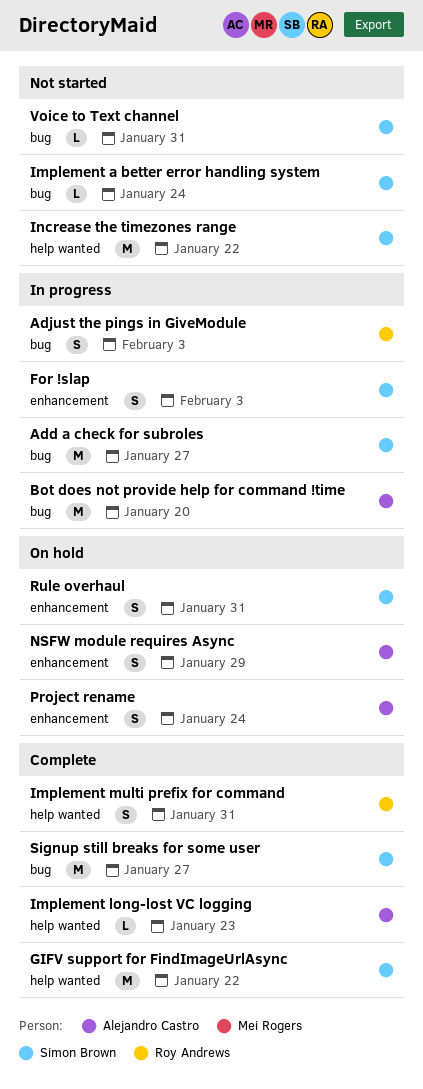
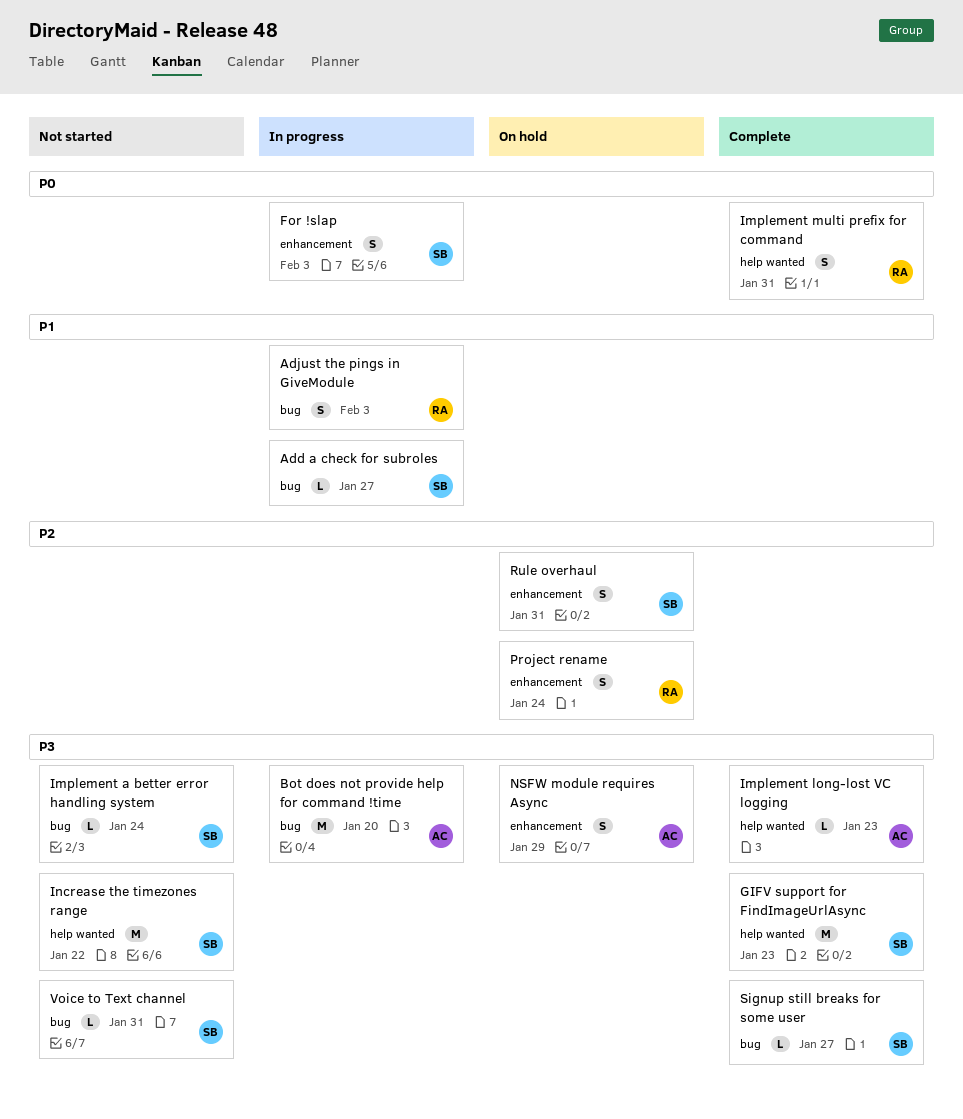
Add a check for subroles, estimate: M -> L
GIFV support for FindImageUrlAsync, due: Jan 22 -> Jan 23
Project rename, owner: Alejandro Castro -> Roy Andrews
Signup still breaks for some user, estimate: M -> L

